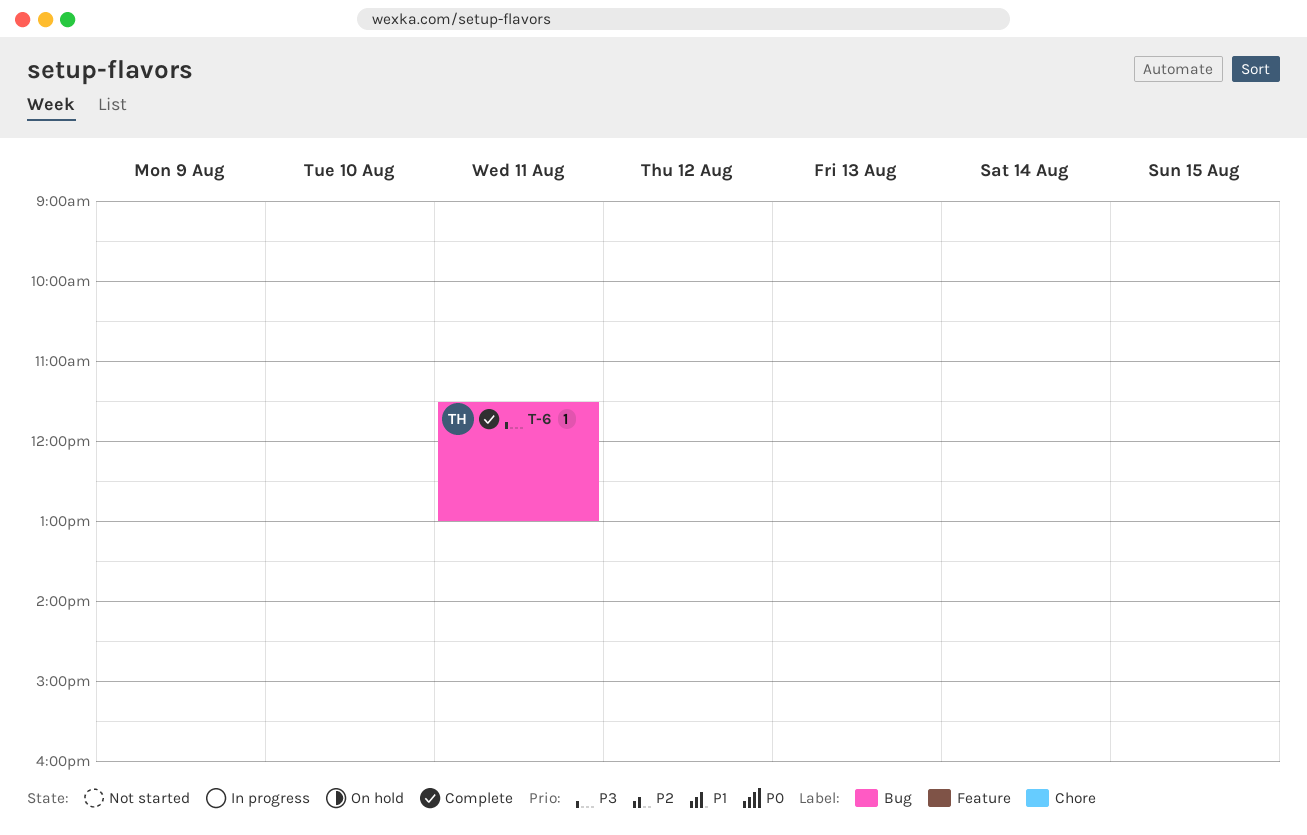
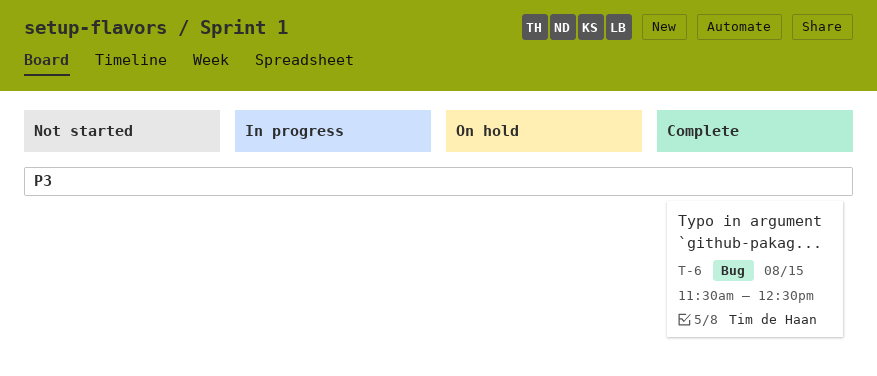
T-6, day: Aug 11 -> Aug 15
T-6, ends: 13:00 -> 12:30

